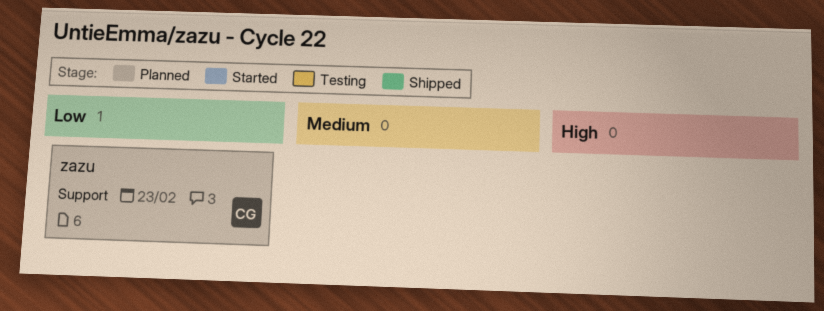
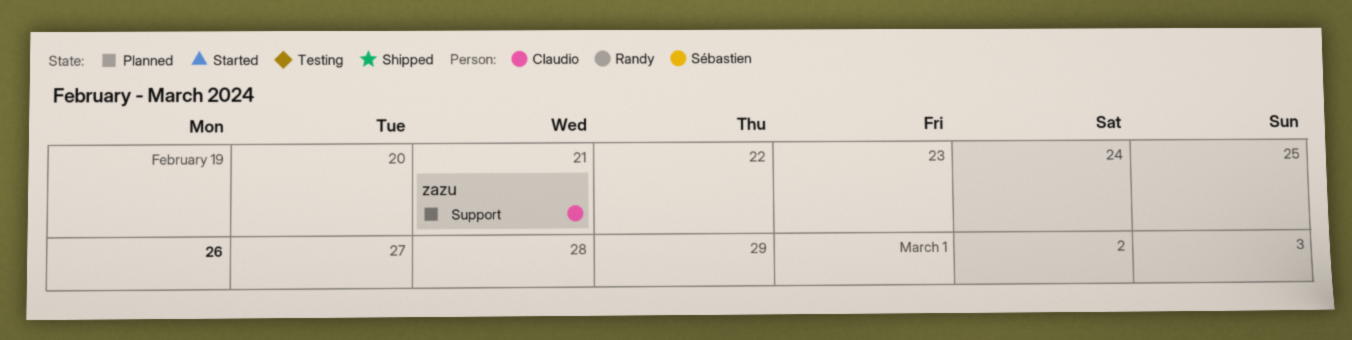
zazu, due: Feb 23 -> Feb 21

